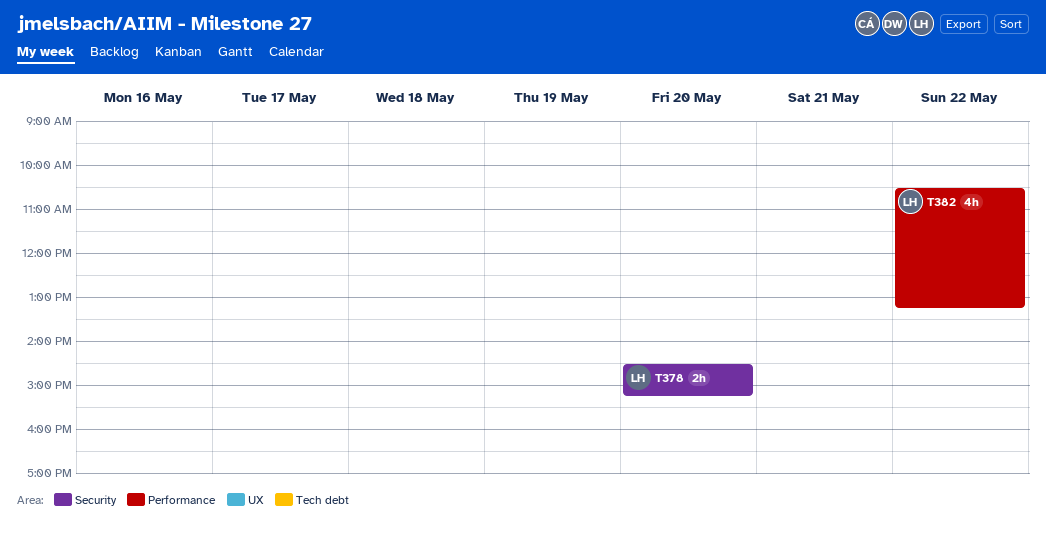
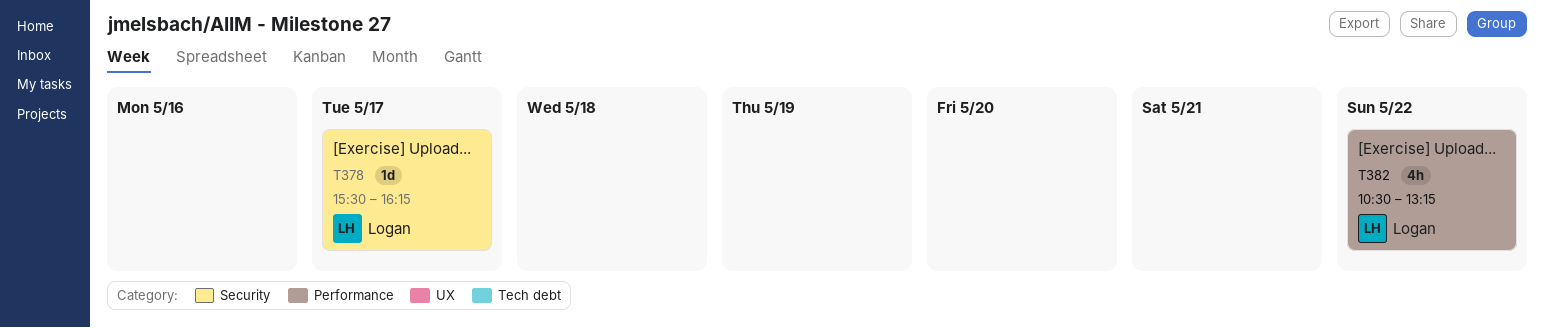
T378, estimate: 2h -> 1d
T378, day: May 20 -> May 17
T378, begins: 14:30 -> 15:30
T378, ends: 15:15 -> 16:15

